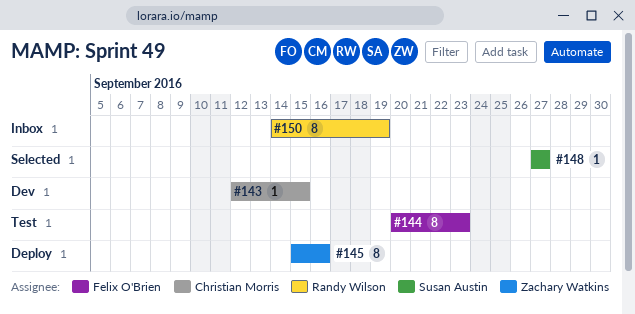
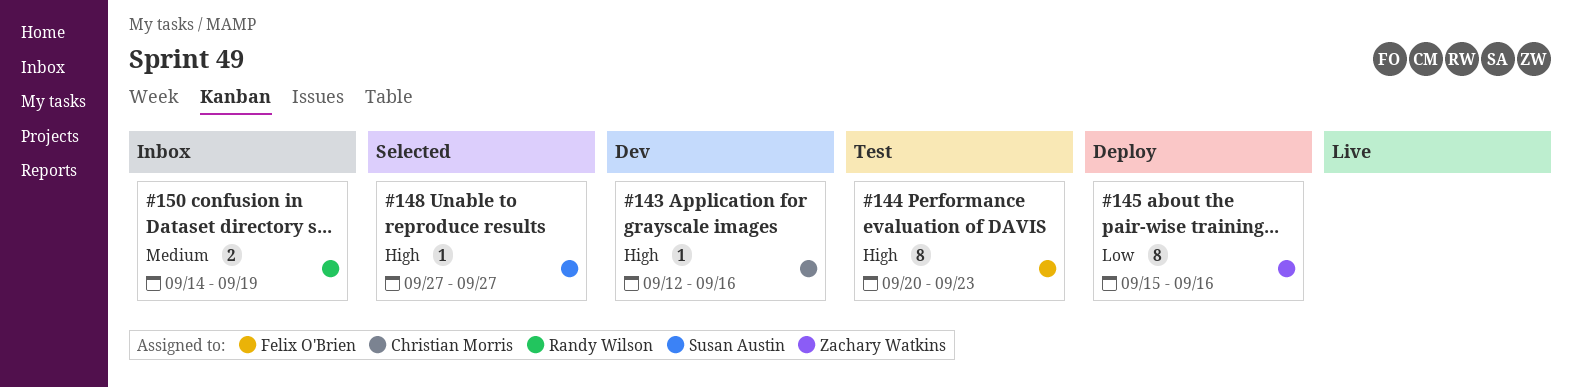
#143, due: Sep 15 -> Sep 16
#150, estimate: 8 -> 2

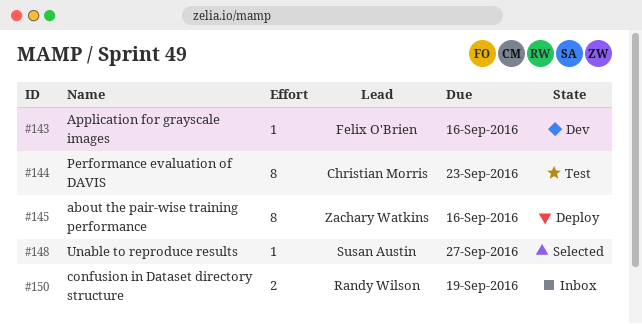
#143, owner: Christian Morris -> Felix O'Brien
#144, owner: Felix O'Brien -> Christian Morris

